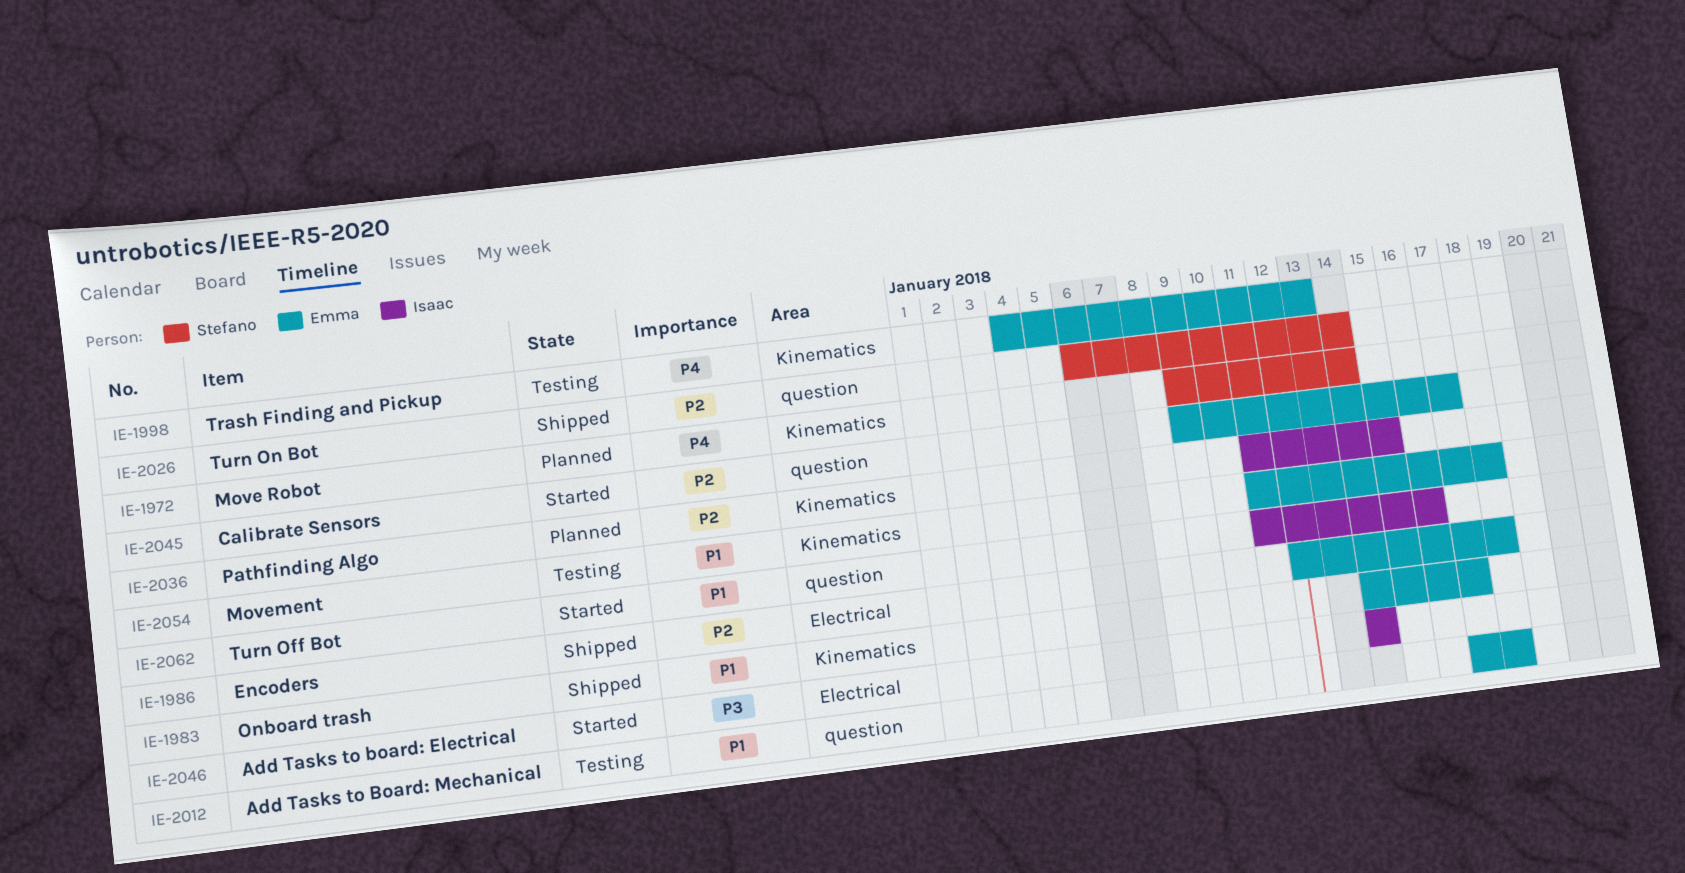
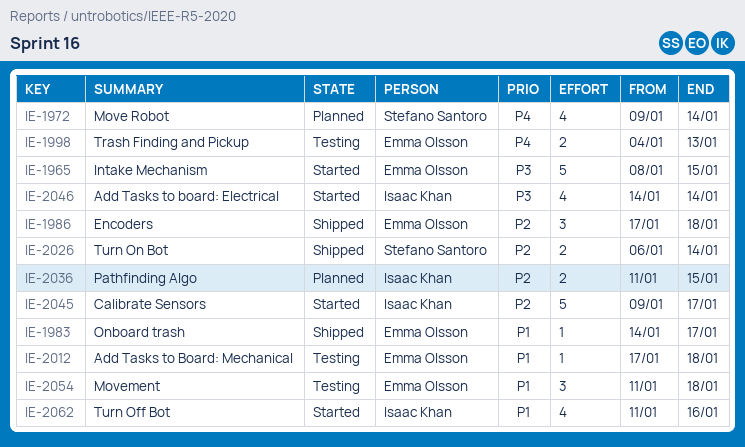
IE-1965: none -> present
IE-1986, start: Jan 12 -> Jan 17
IE-2045, owner: Emma Olsson -> Isaac Khan

